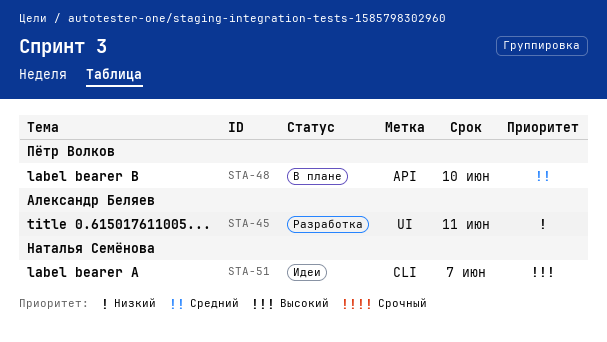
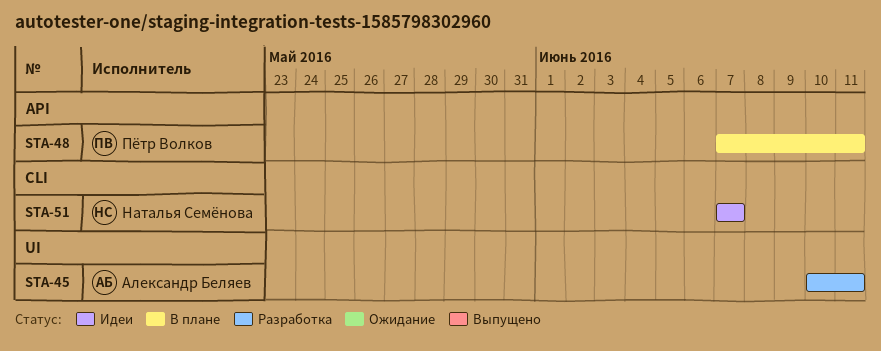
STA-48, due: Jun 10 -> Jun 11

